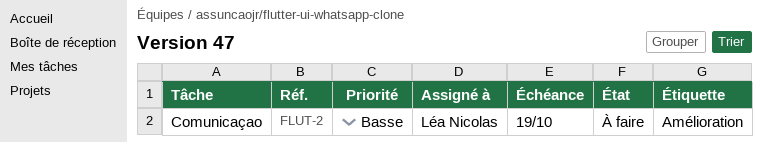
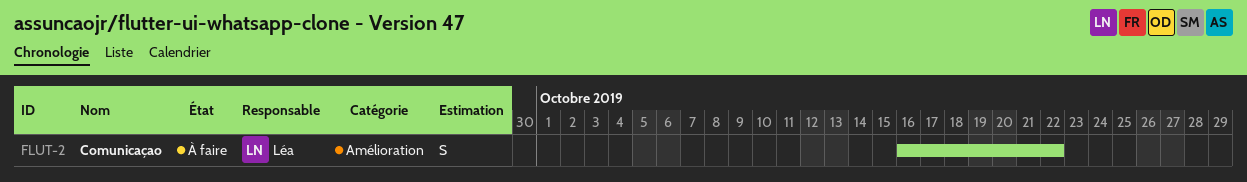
FLUT-2, due: Oct 19 -> Oct 22

